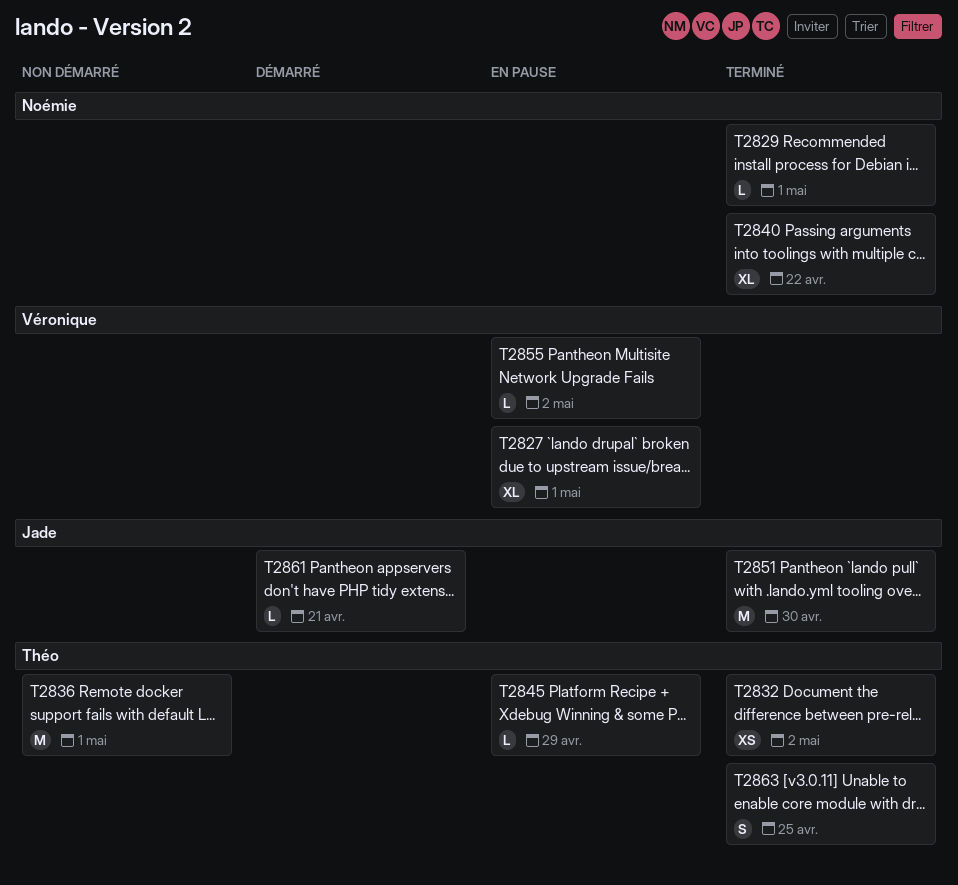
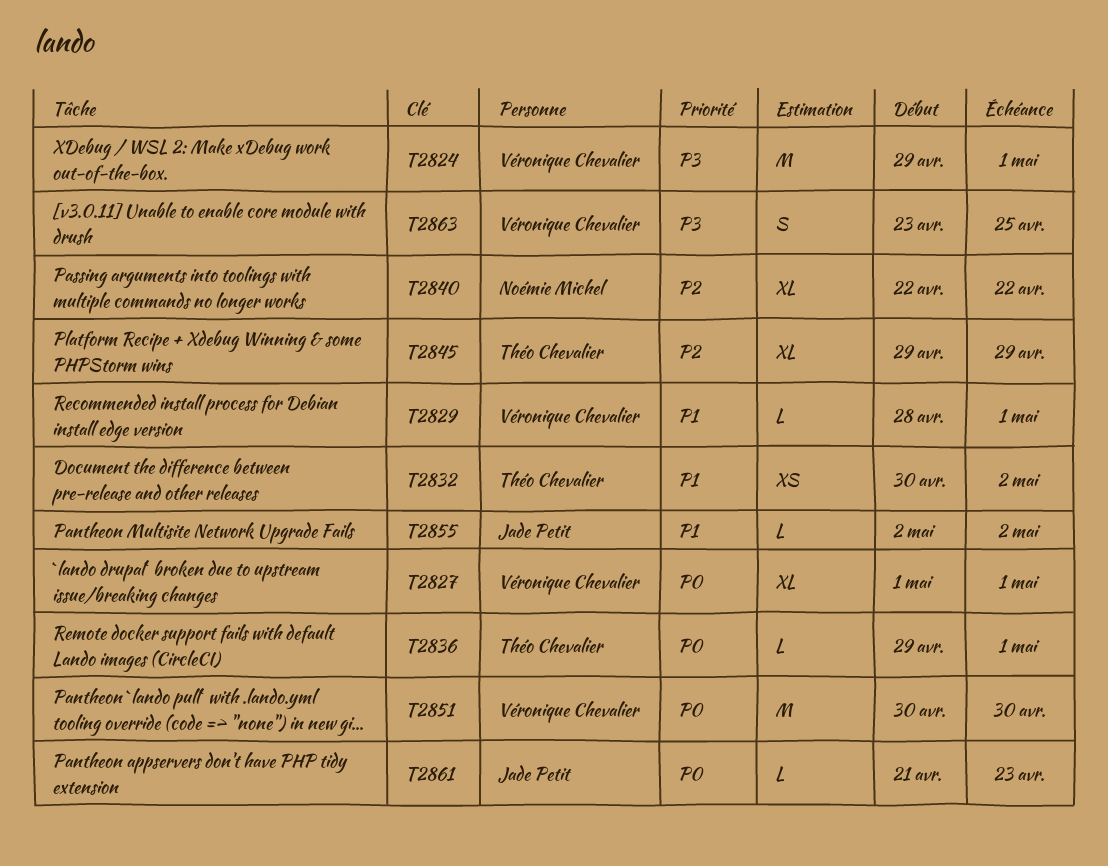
T2824: none -> present
T2829, owner: Noémie Michel -> Véronique Chevalier
T2836, estimate: M -> L
T2845, estimate: L -> XL
T2851, owner: Jade Petit -> Véronique Chevalier
T2855, owner: Véronique Chevalier -> Jade Petit
T2861, due: Apr 21 -> Apr 23
T2863, owner: Théo Chevalier -> Véronique Chevalier

